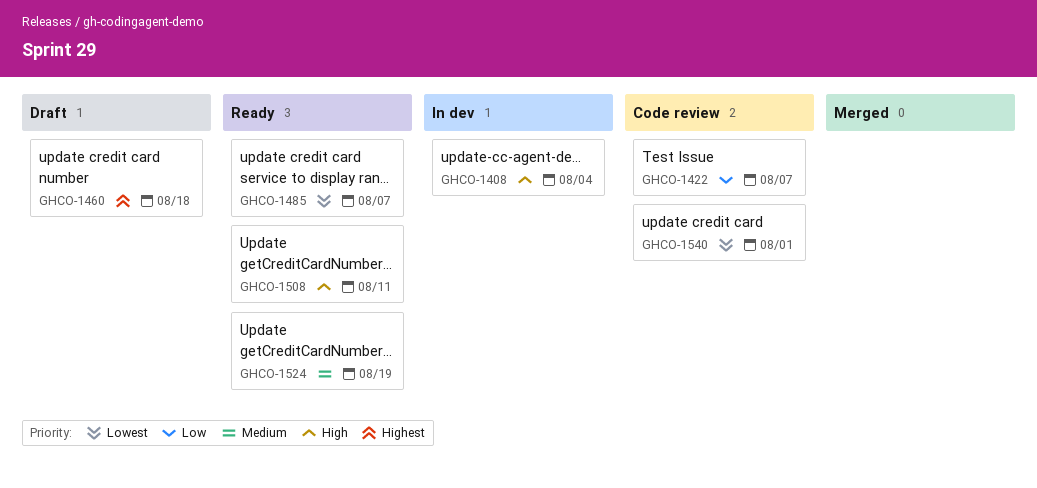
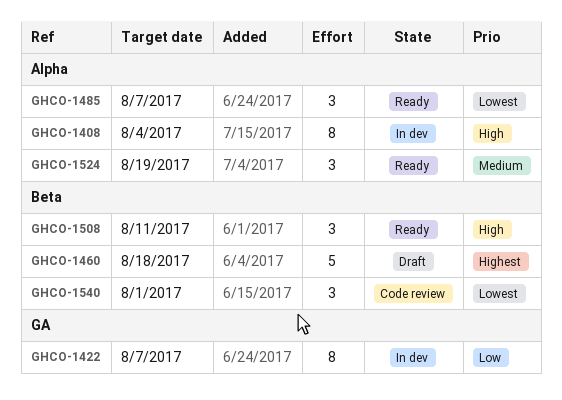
GHCO-1422, status: Code review -> In dev

